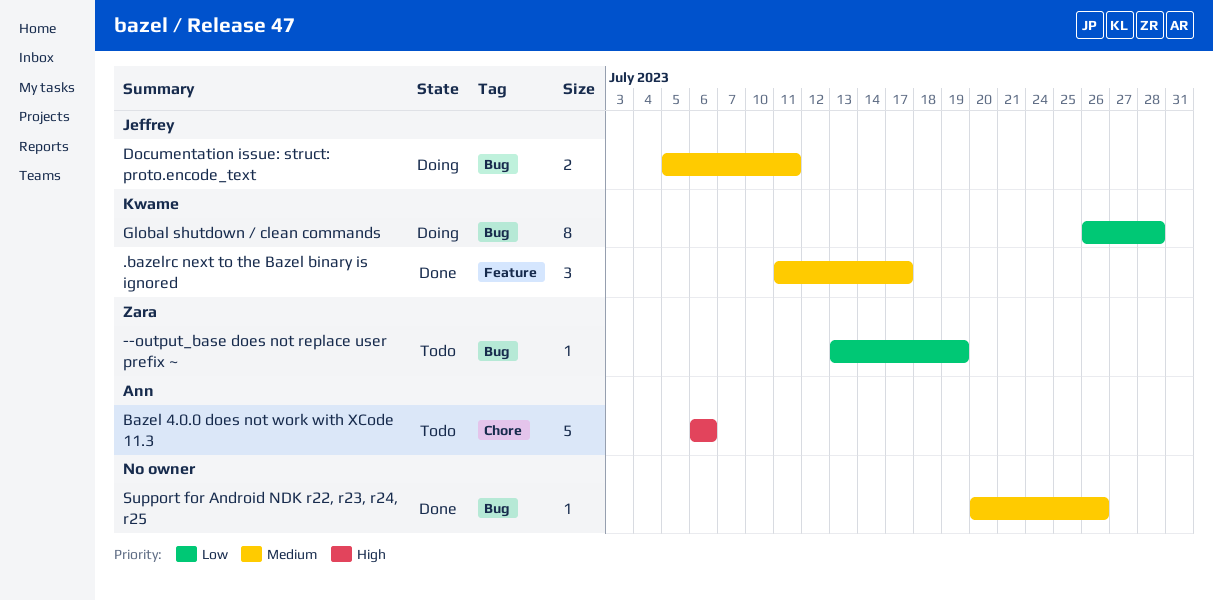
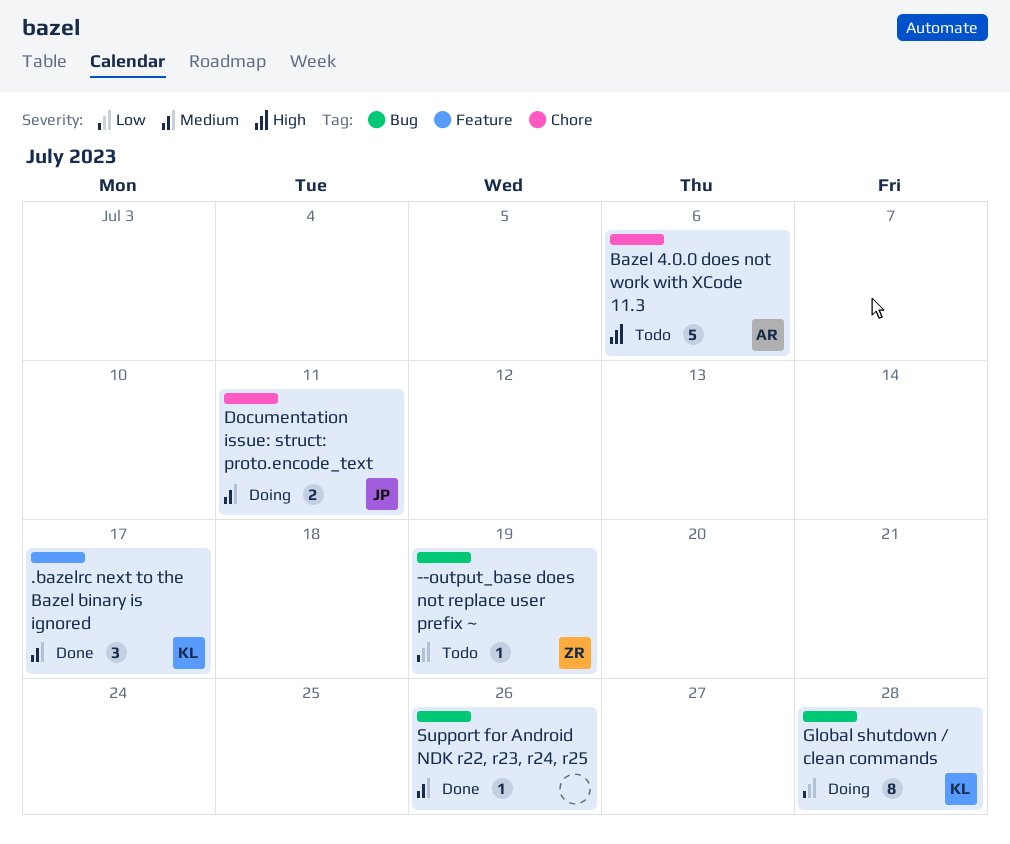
Documentation issue: struct: proto.encode_text, label: Bug -> Chore

